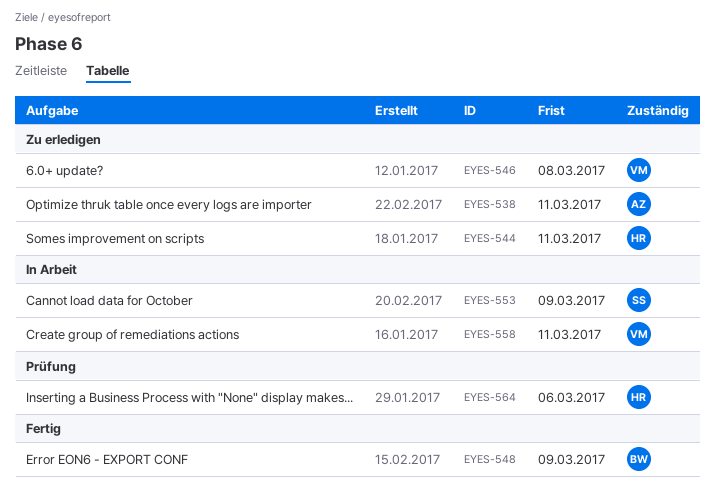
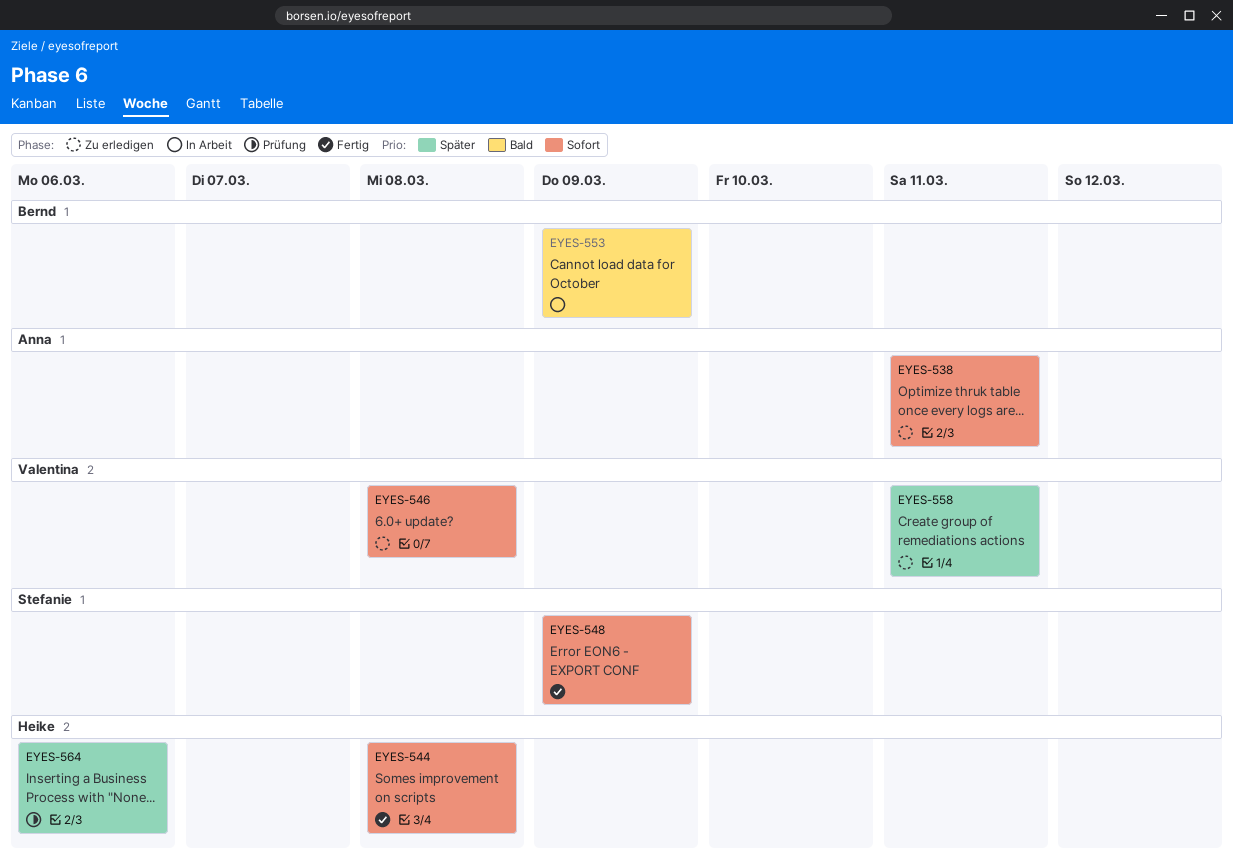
EYES-544, status: Zu erledigen -> Fertig
EYES-544, due: Mar 11 -> Mar 8
EYES-548, owner: Bernd -> Stefanie
EYES-553, owner: Stefanie -> Bernd
EYES-558, status: In Arbeit -> Zu erledigen

